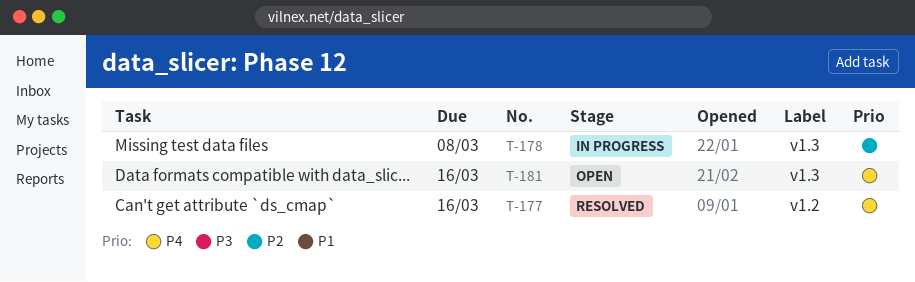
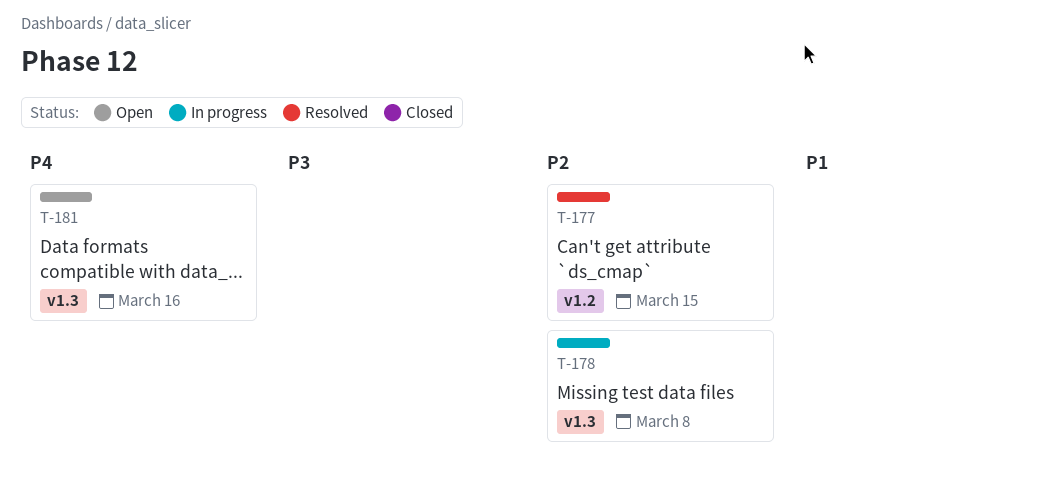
T-177, priority: P4 -> P2
T-177, due: Mar 16 -> Mar 15

